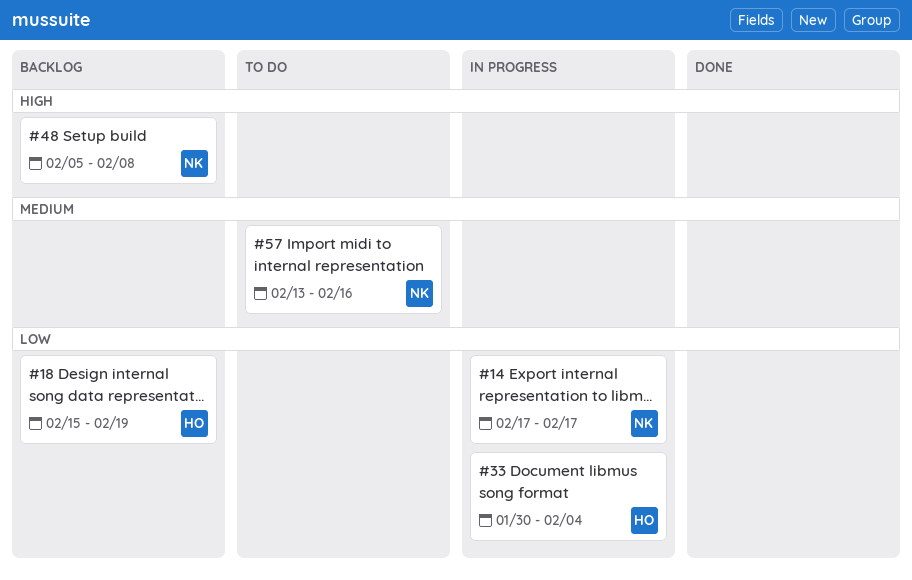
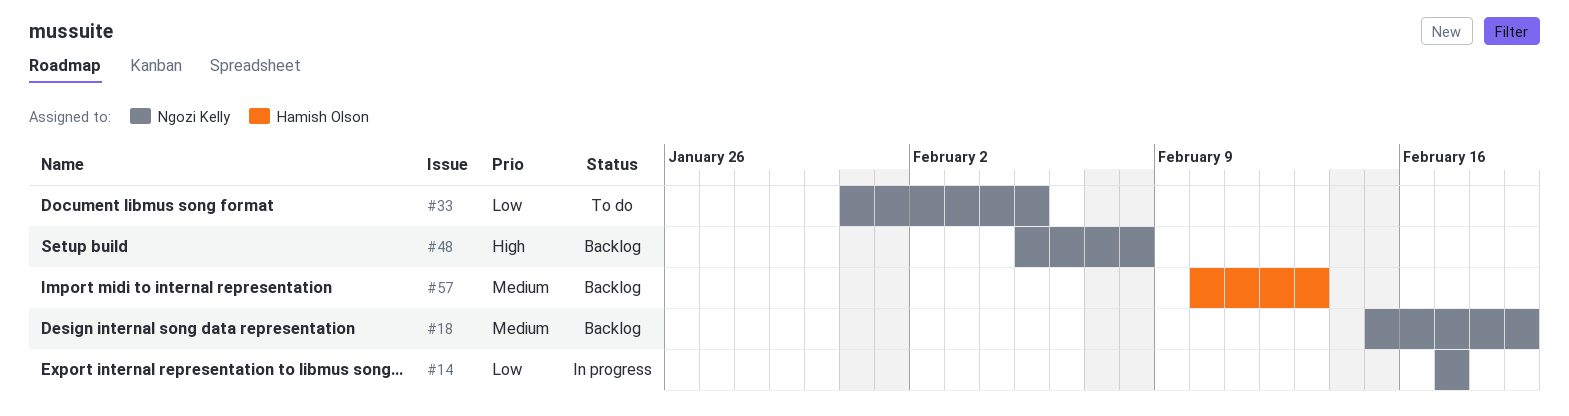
#18, owner: Hamish Olson -> Ngozi Kelly
#18, priority: Low -> Medium
#33, status: In progress -> To do
#33, owner: Hamish Olson -> Ngozi Kelly
#33, start: Jan 30 -> Jan 31
#33, due: Feb 4 -> Feb 5
#57, status: To do -> Backlog
#57, owner: Ngozi Kelly -> Hamish Olson
#57, start: Feb 13 -> Feb 10
#57, due: Feb 16 -> Feb 13

